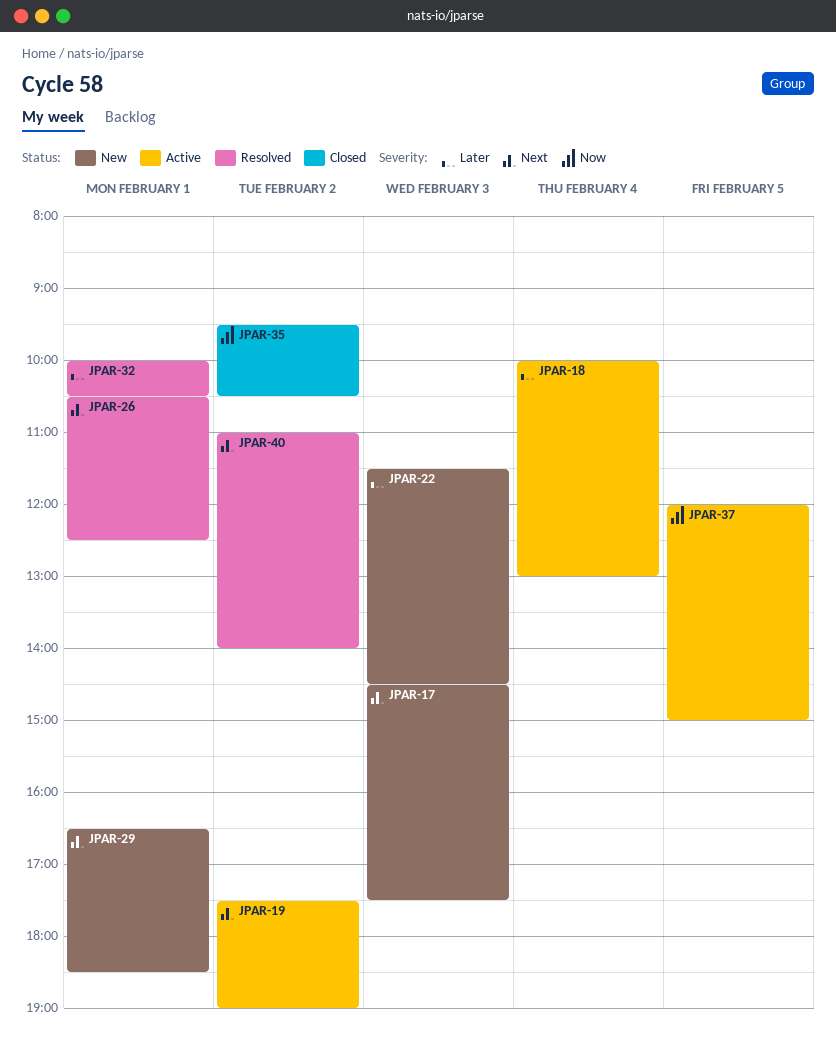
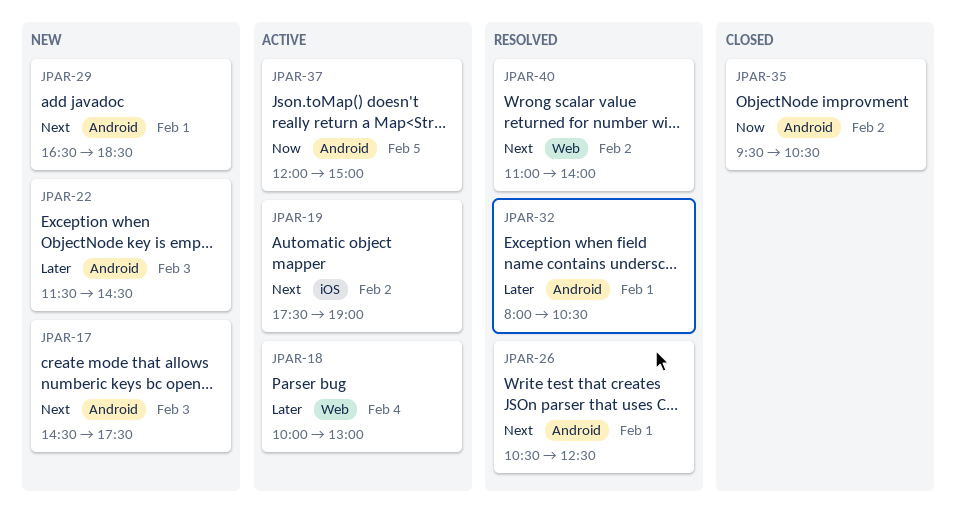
JPAR-32, begins: 10:00 -> 08:00

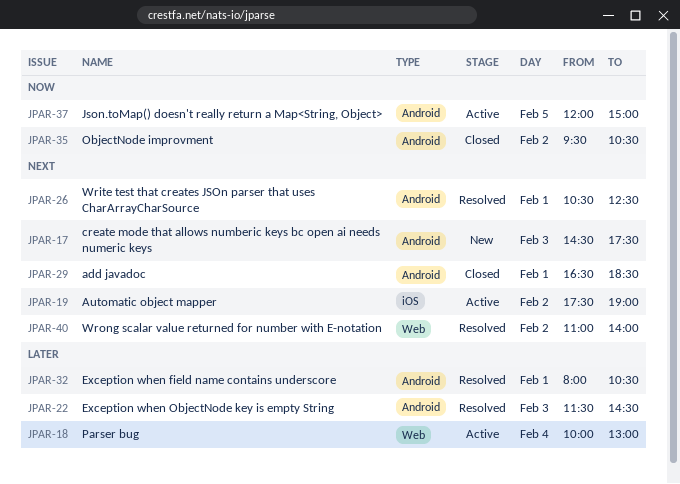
JPAR-22, status: New -> Resolved
JPAR-29, status: New -> Closed

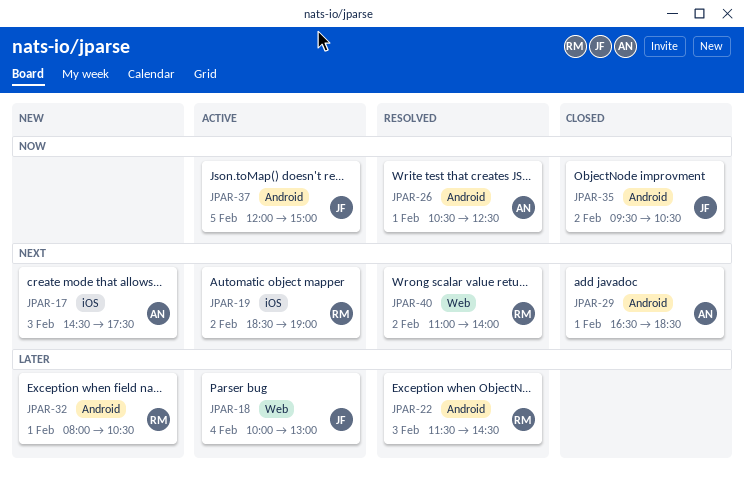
JPAR-17, label: Android -> iOS
JPAR-19, begins: 17:30 -> 18:30
JPAR-26, priority: Next -> Now
JPAR-32, status: Resolved -> New

